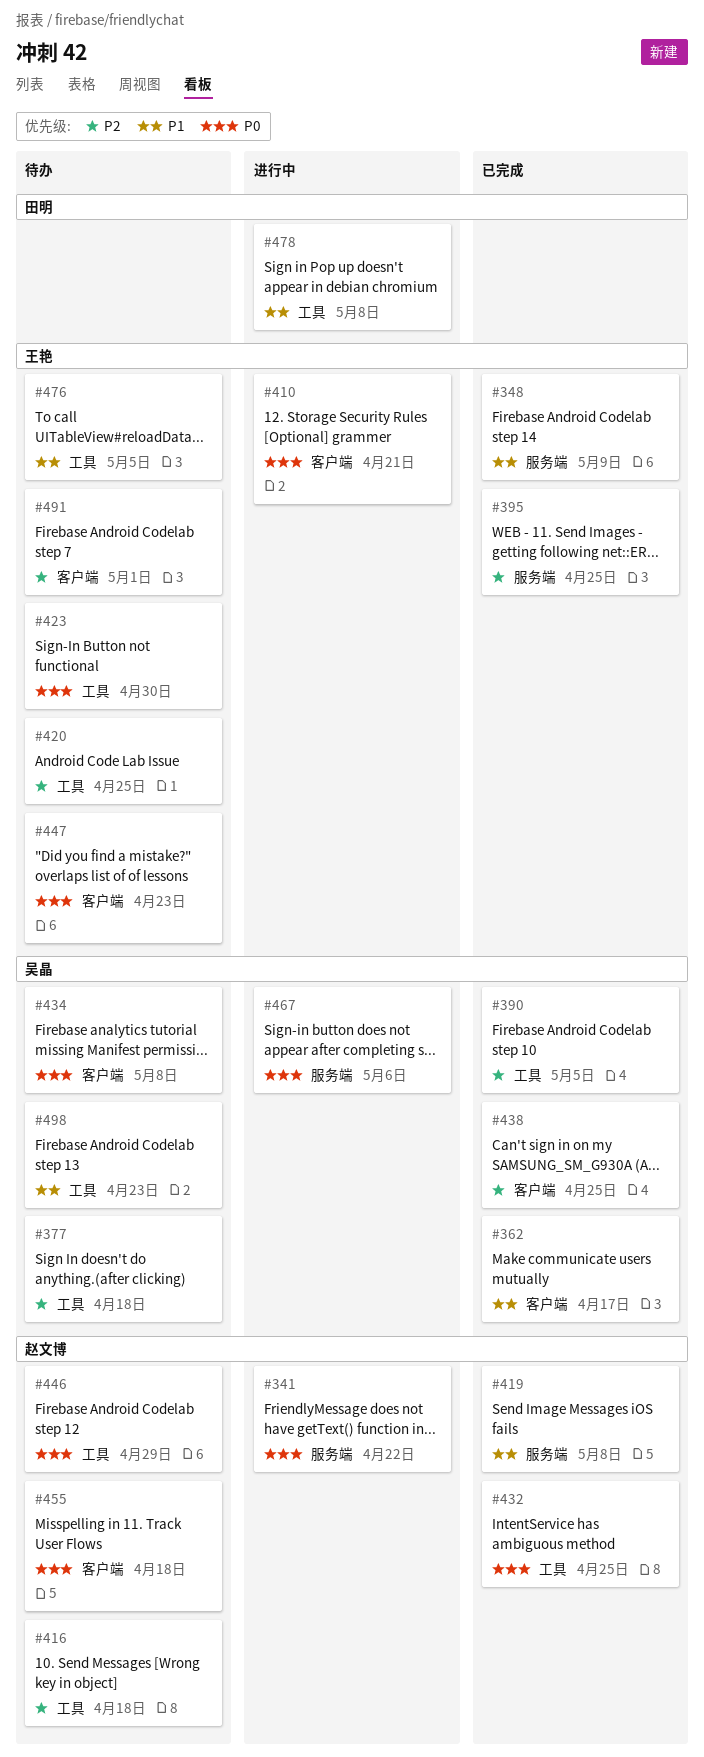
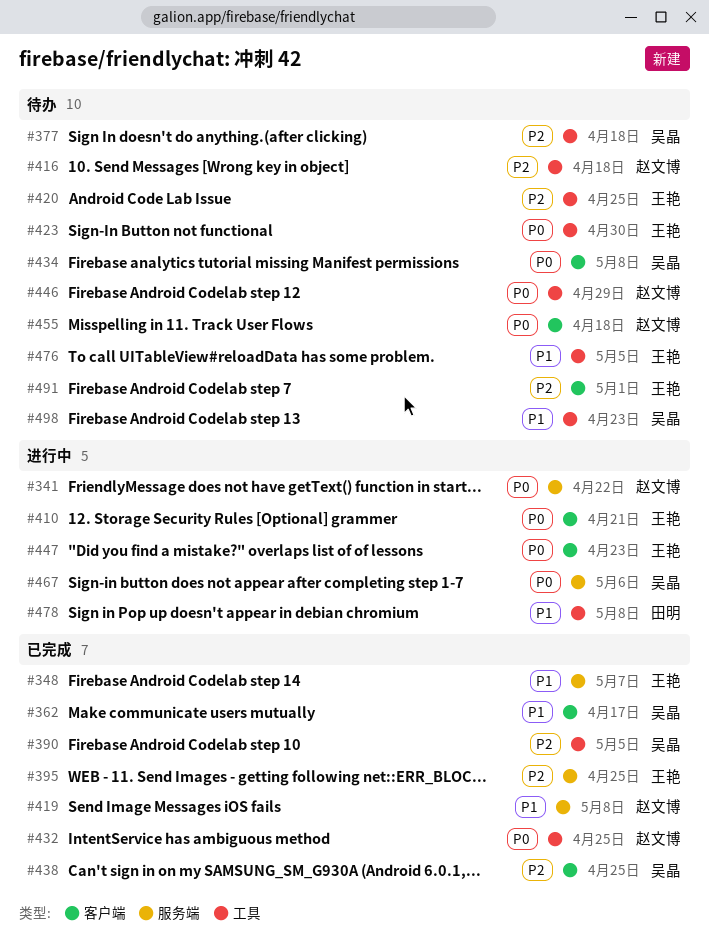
#348, due: May 9 -> May 7
#447, status: 待办 -> 进行中

